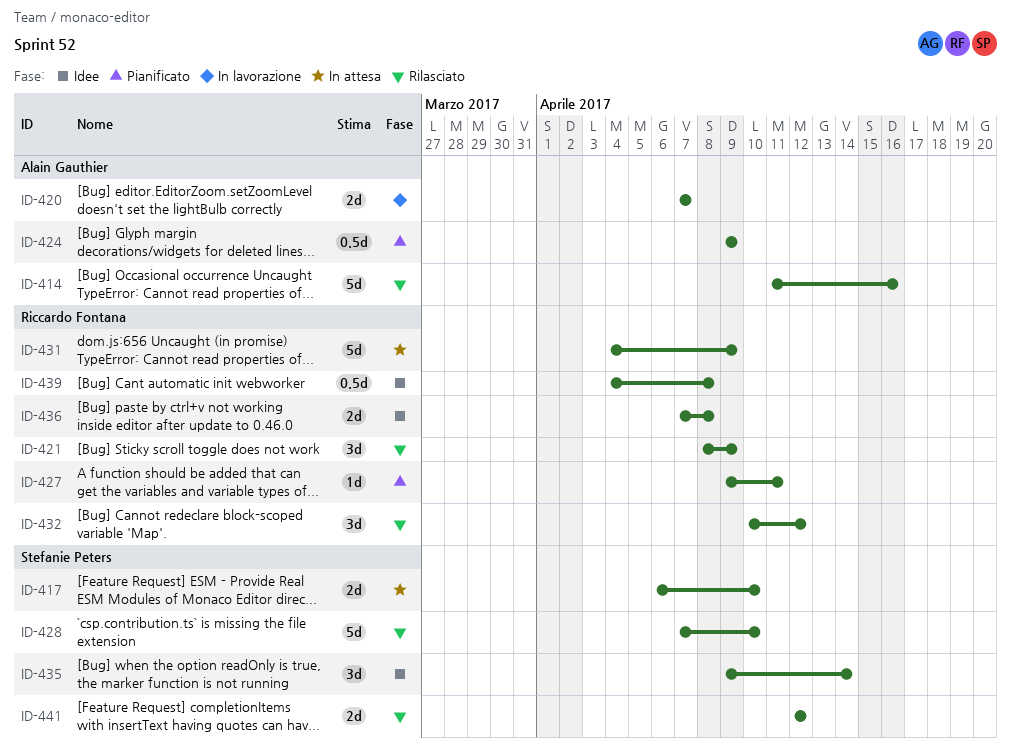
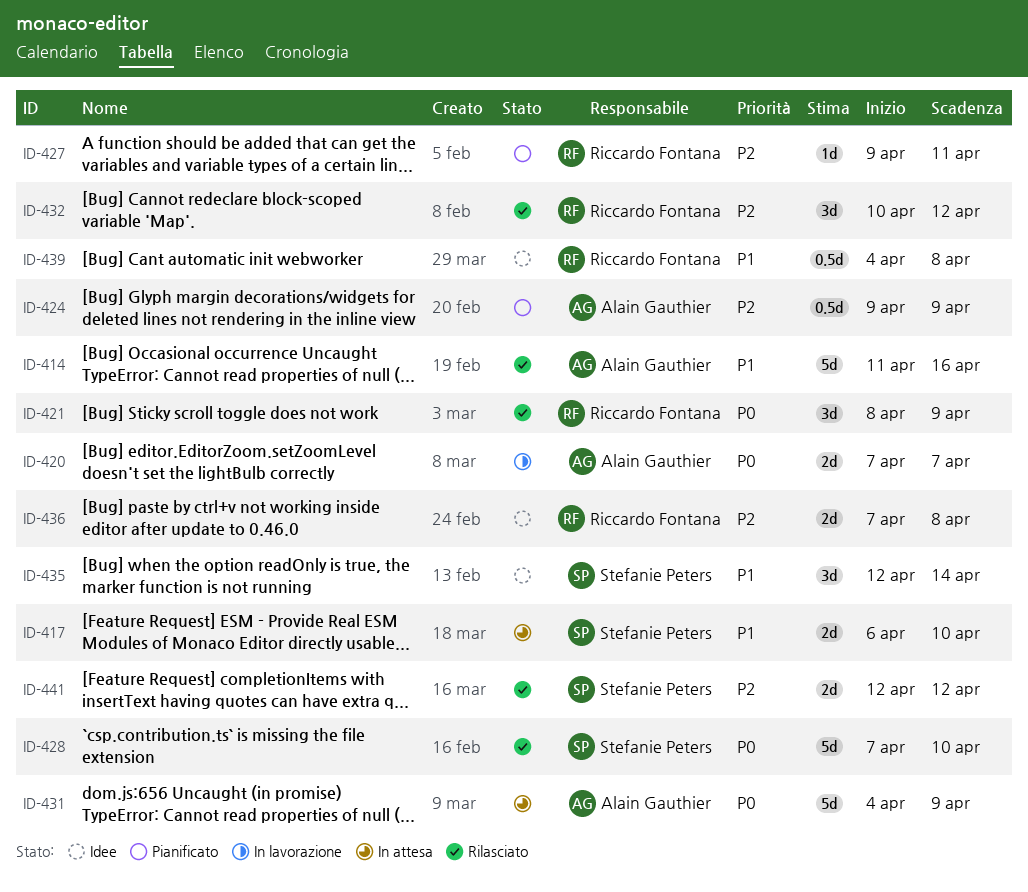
ID-431, owner: Riccardo Fontana -> Alain Gauthier
ID-435, start: Apr 9 -> Apr 12

